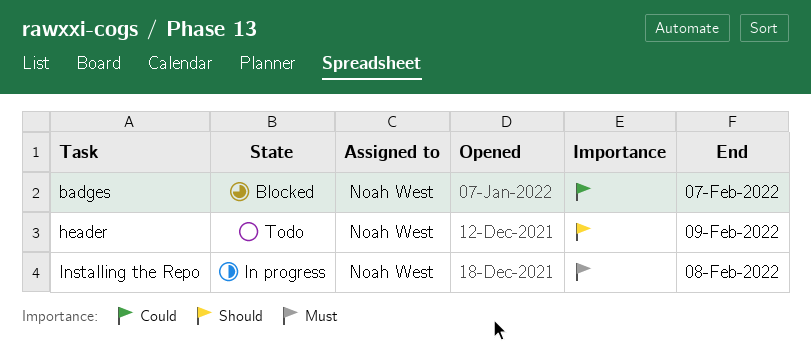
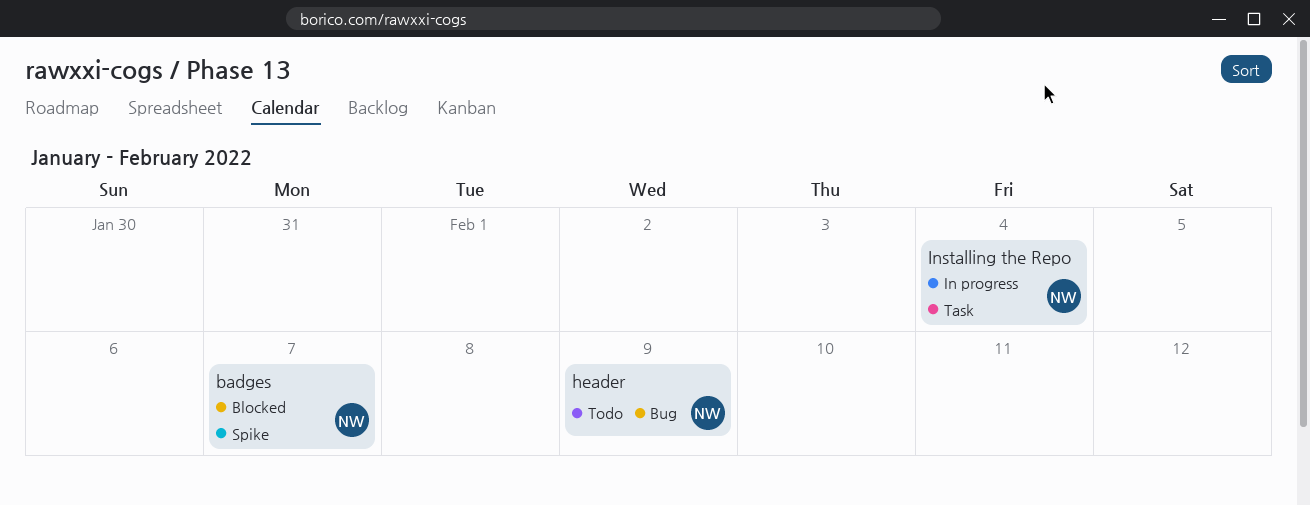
Installing the Repo, due: Feb 8 -> Feb 4

